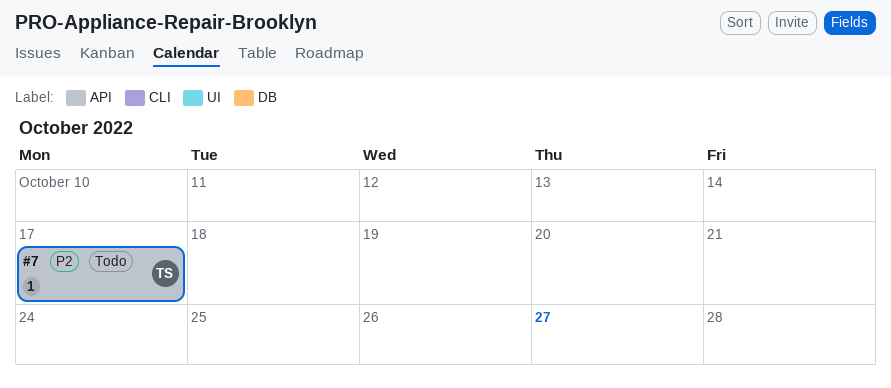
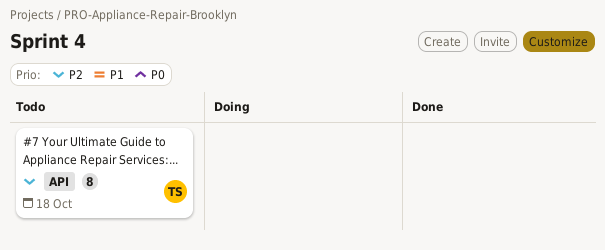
#7, estimate: 1 -> 8
#7, due: Oct 17 -> Oct 18

